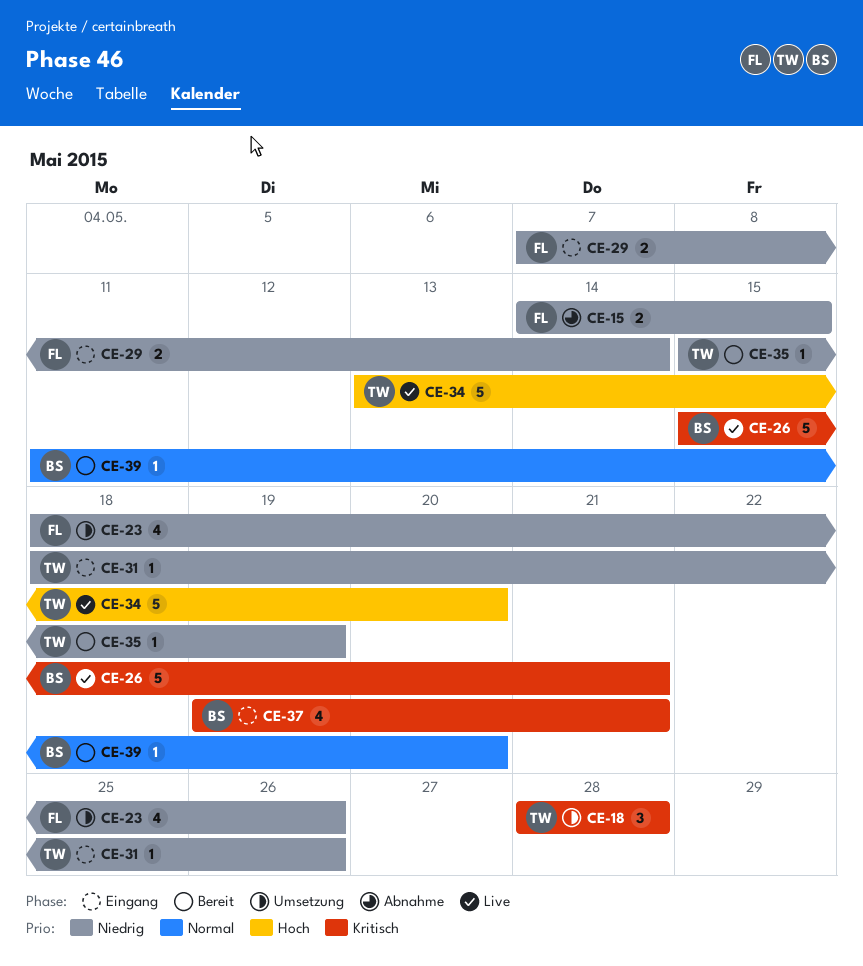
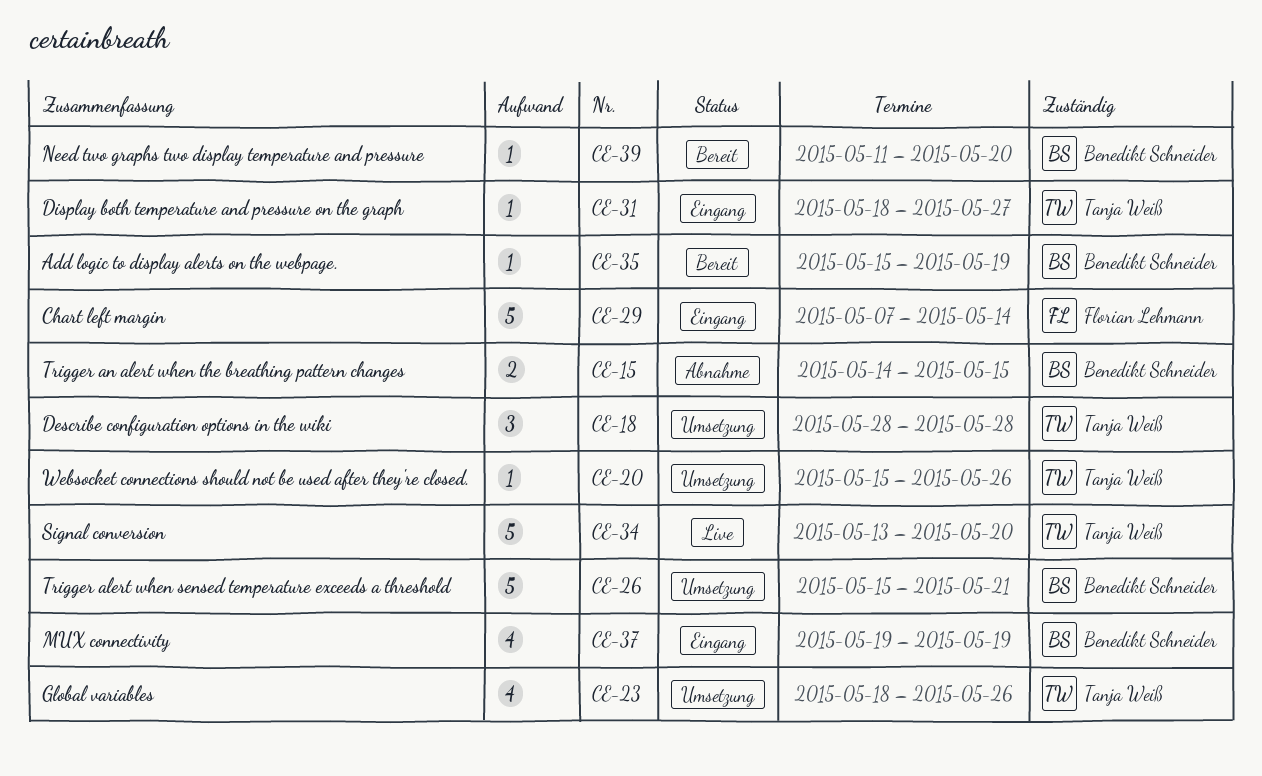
CE-15, owner: Florian Lehmann -> Benedikt Schneider
CE-20: none -> present
CE-23, owner: Florian Lehmann -> Tanja Weiß
CE-26, status: Live -> Umsetzung
CE-29, estimate: 2 -> 5
CE-31, due: May 26 -> May 27
CE-35, owner: Tanja Weiß -> Benedikt Schneider
CE-37, due: May 21 -> May 19

